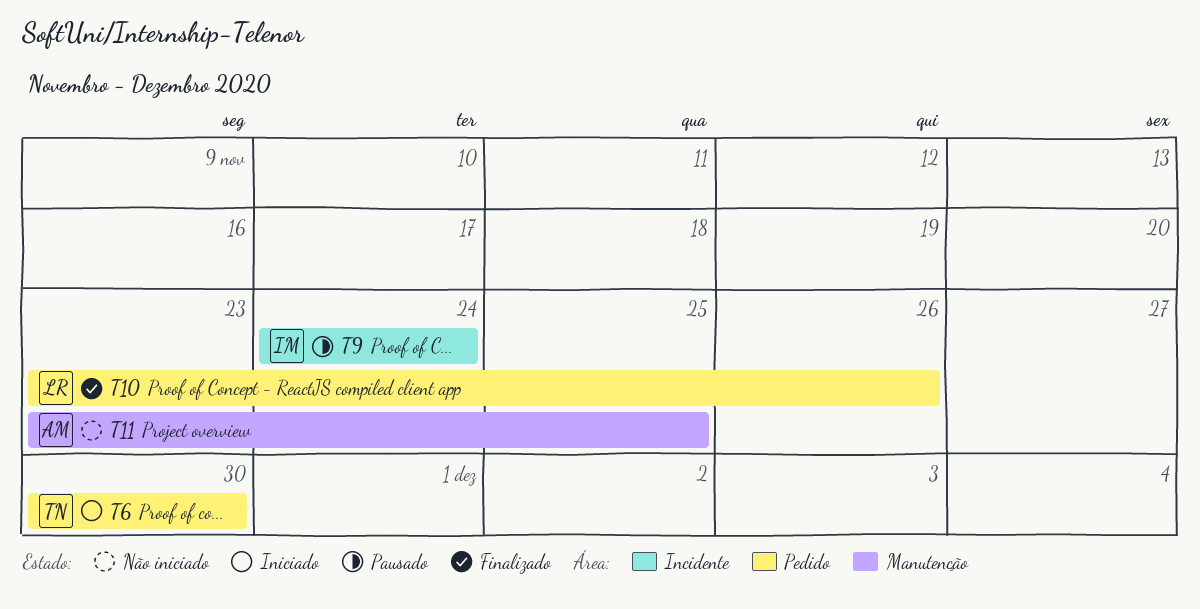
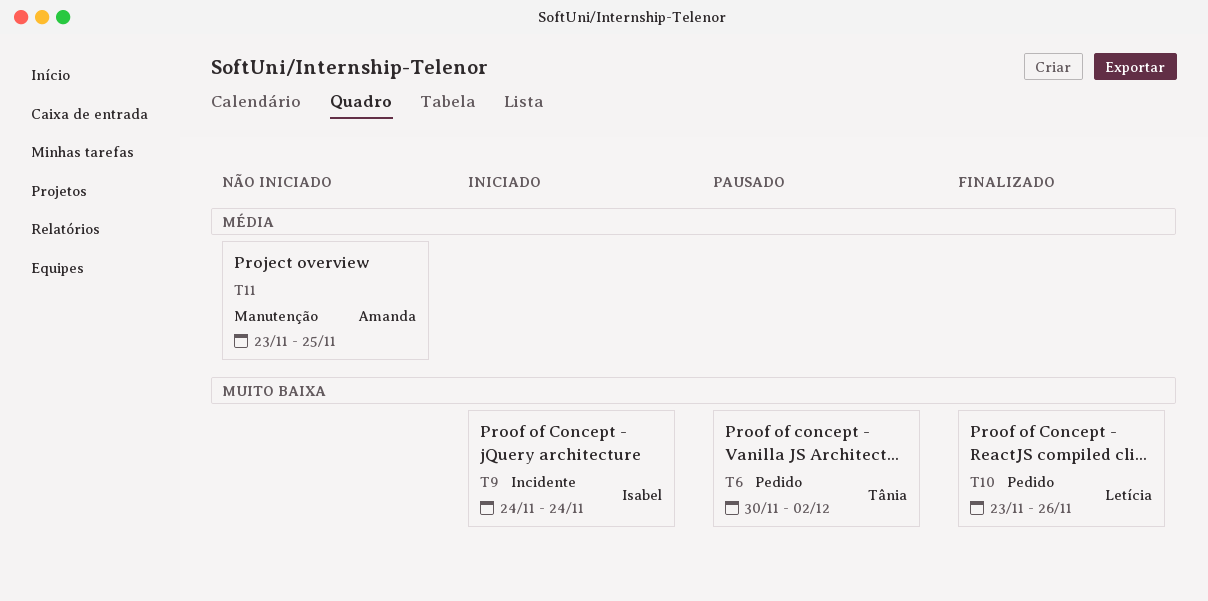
T6, status: Iniciado -> Pausado
T6, due: Nov 30 -> Dec 2
T9, status: Pausado -> Iniciado

